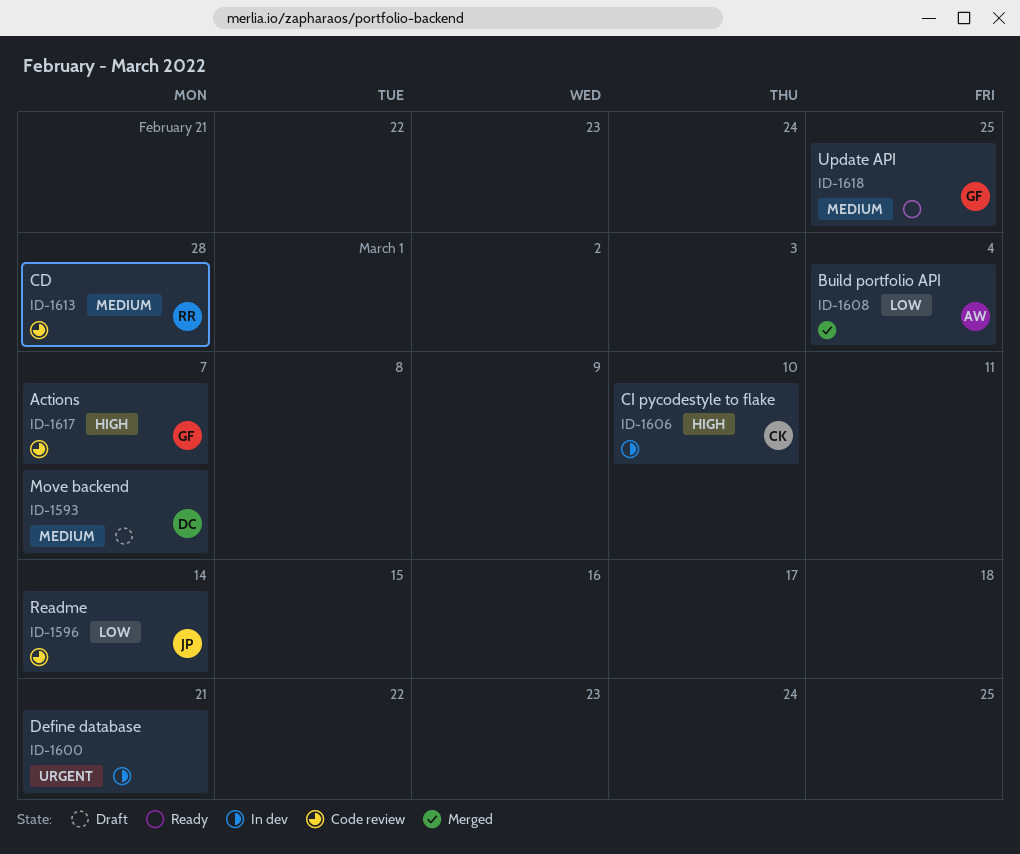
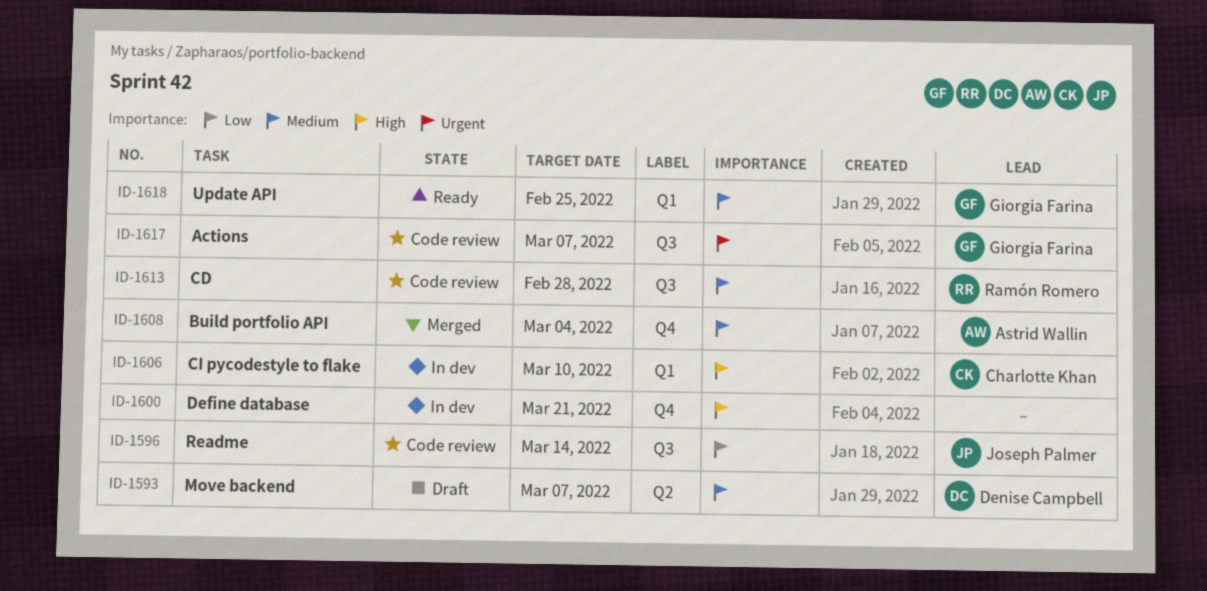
ID-1600, priority: Urgent -> High
ID-1608, priority: Low -> Medium
ID-1617, priority: High -> Urgent

